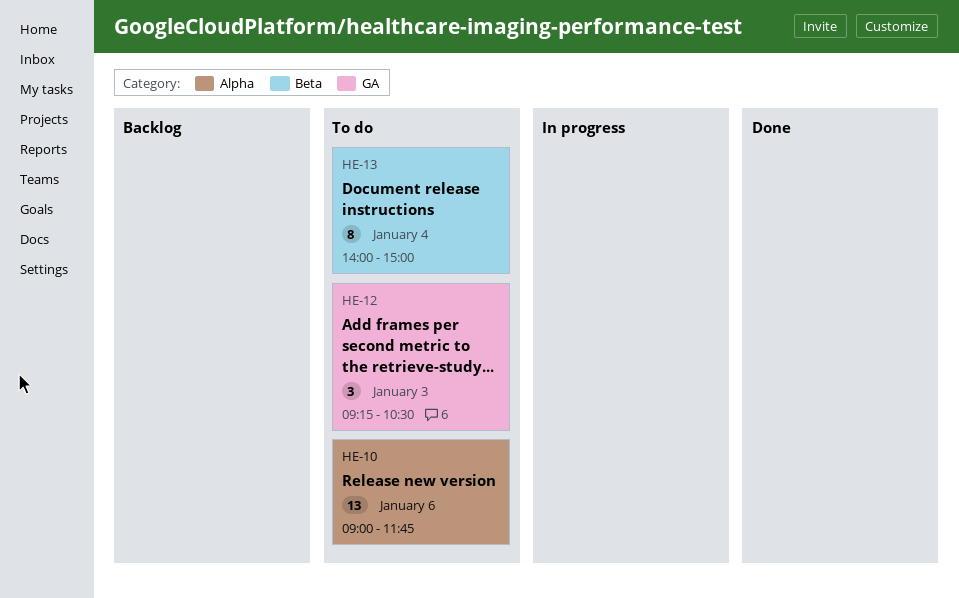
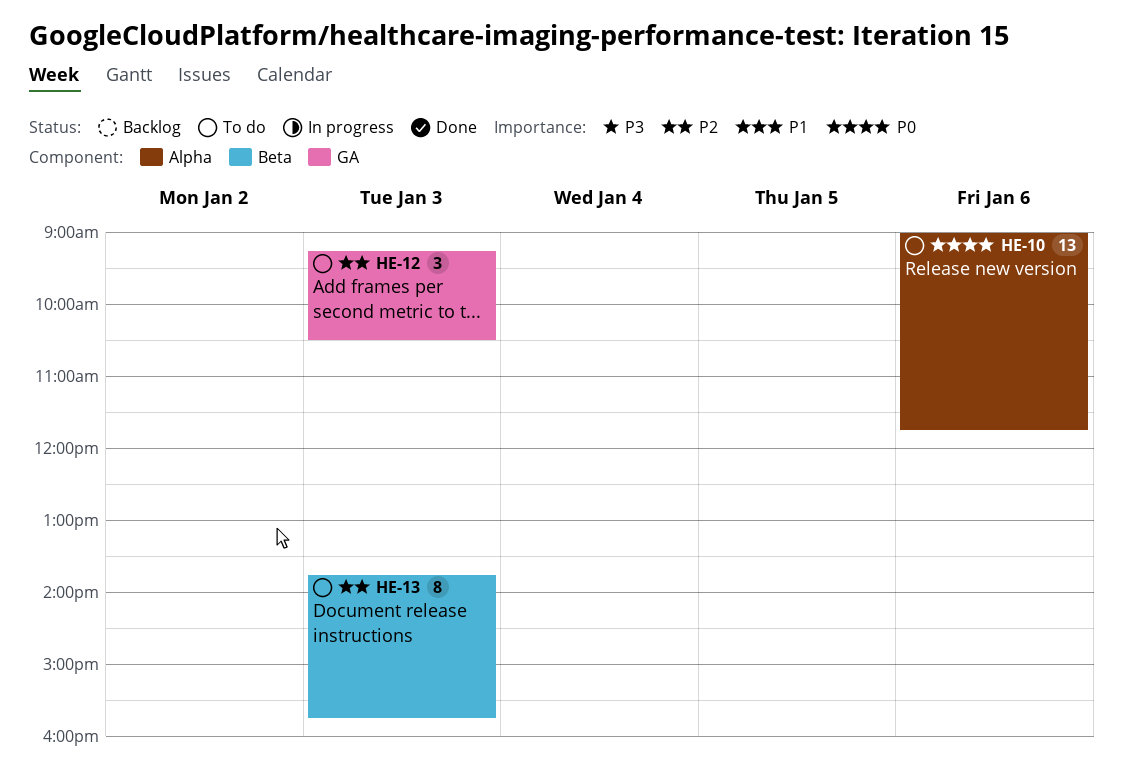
HE-13, day: Jan 4 -> Jan 3
HE-13, begins: 14:00 -> 13:45
HE-13, ends: 15:00 -> 15:45

